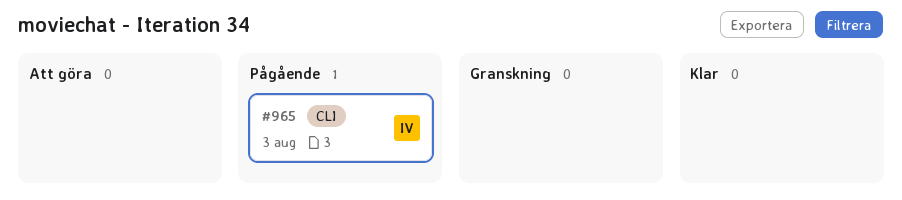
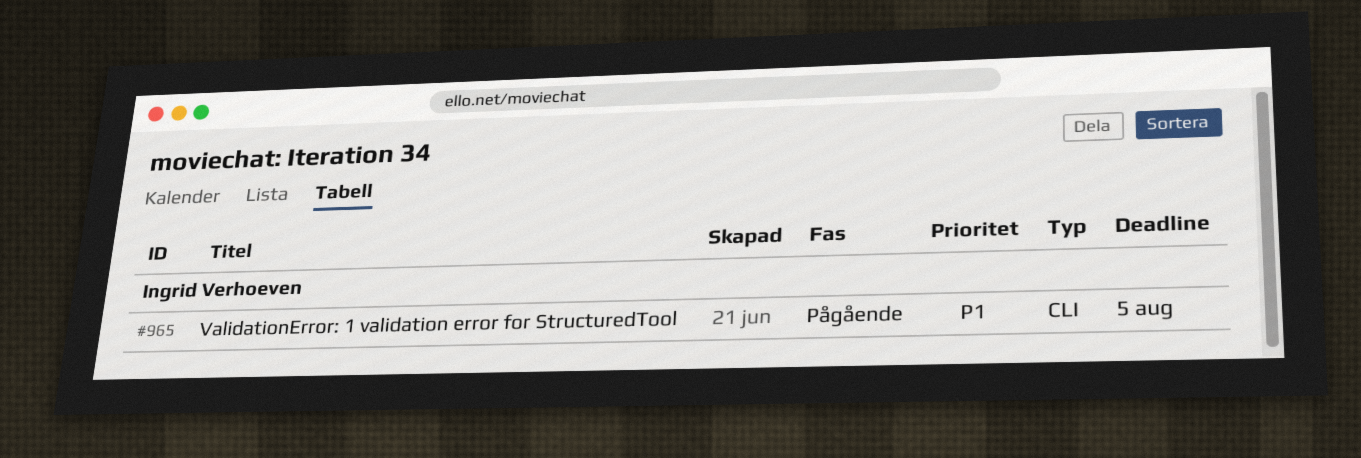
#965, due: Aug 3 -> Aug 5

